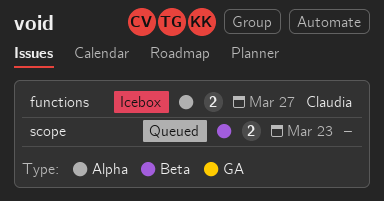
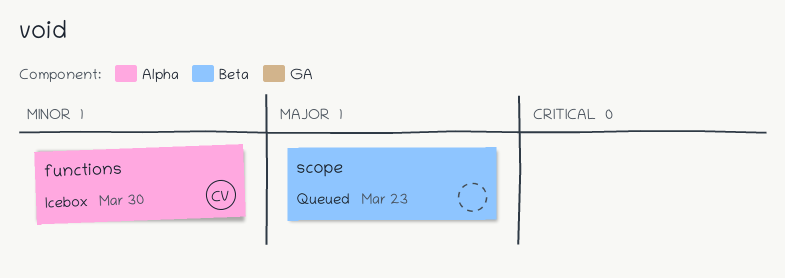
functions, due: Mar 27 -> Mar 30

